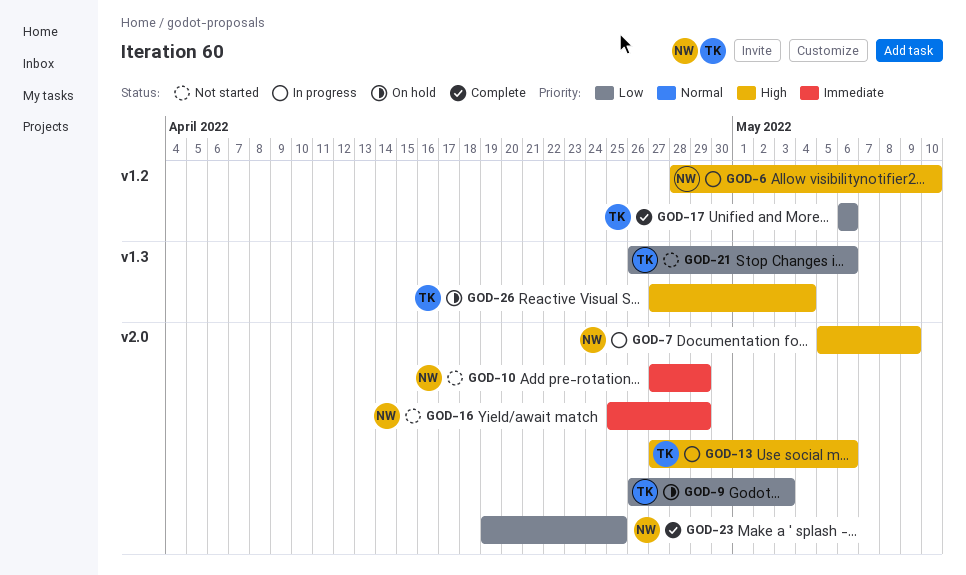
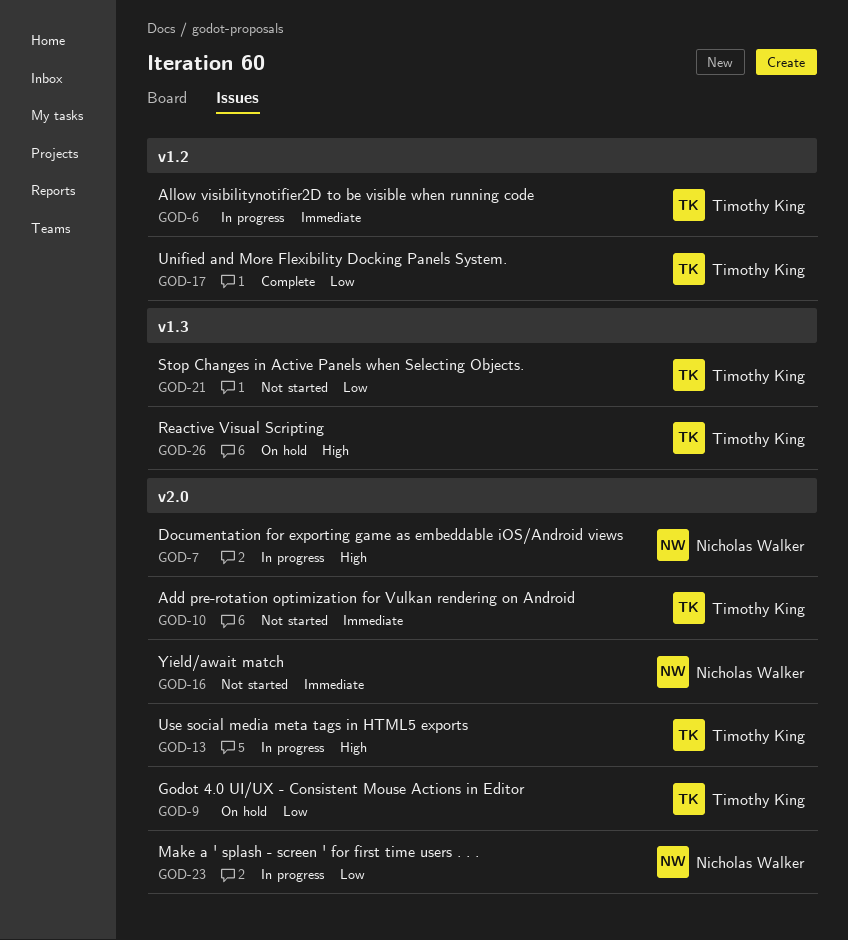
GOD-6, owner: Nicholas Walker -> Timothy King
GOD-6, priority: High -> Immediate
GOD-10, owner: Nicholas Walker -> Timothy King
GOD-23, status: Complete -> In progress

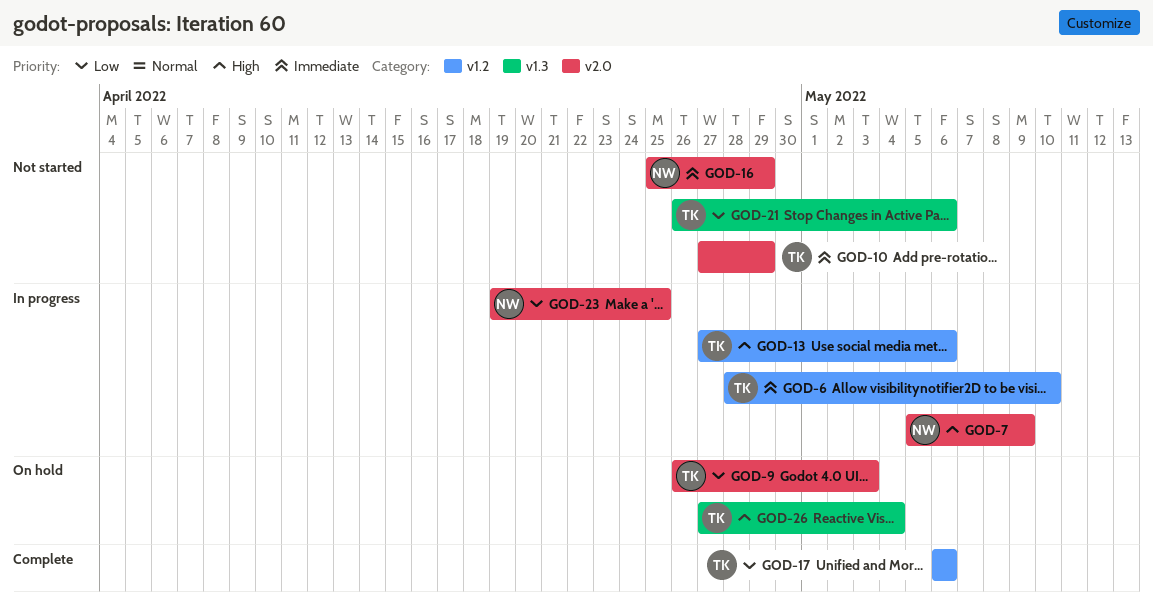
GOD-13, label: v2.0 -> v1.2

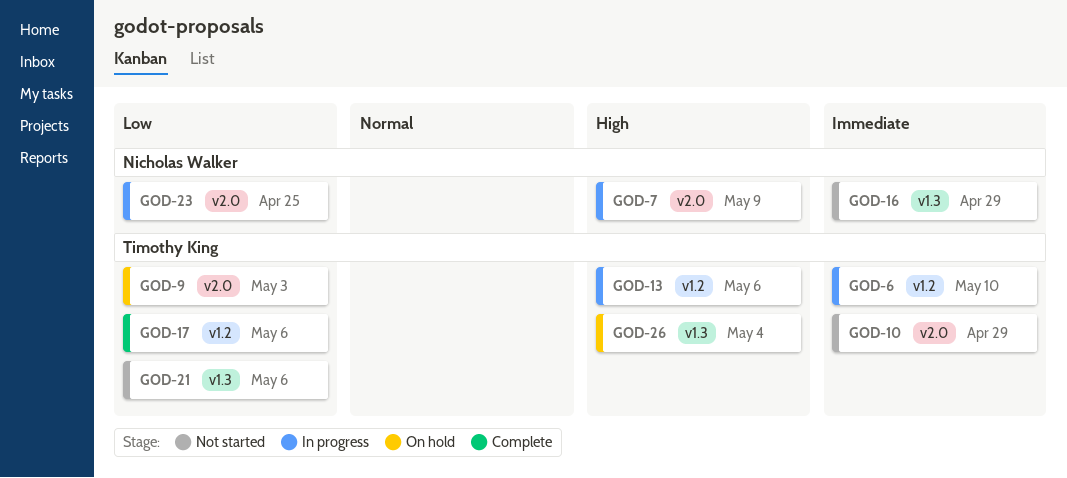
GOD-16, label: v2.0 -> v1.3

